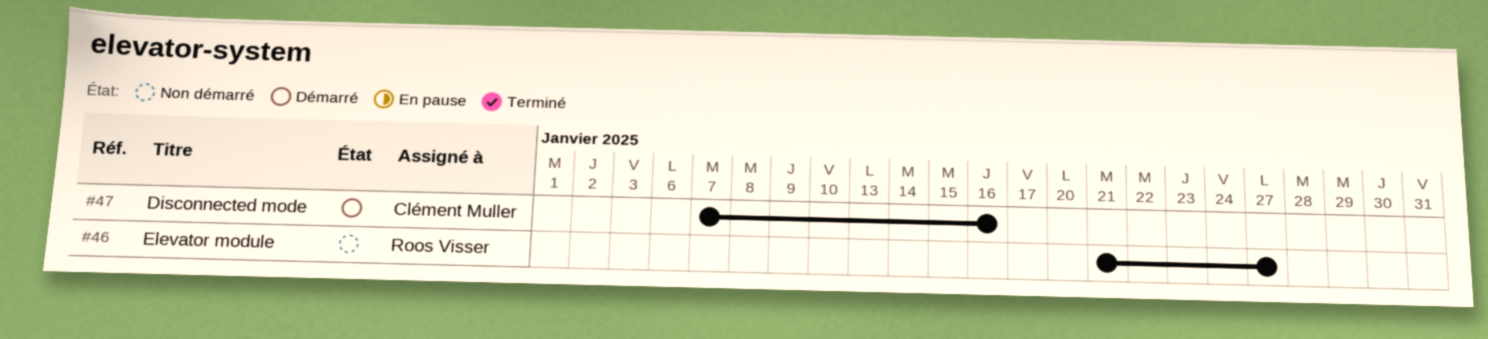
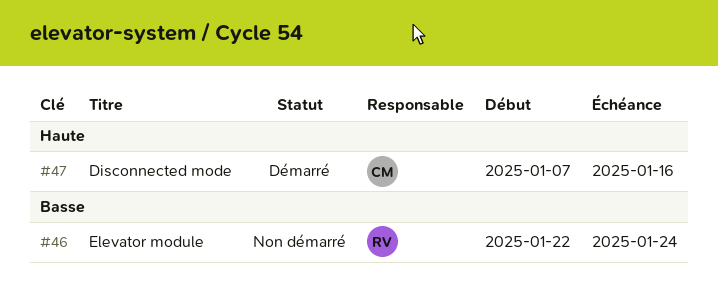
#46, start: Jan 21 -> Jan 22
#46, due: Jan 27 -> Jan 24

